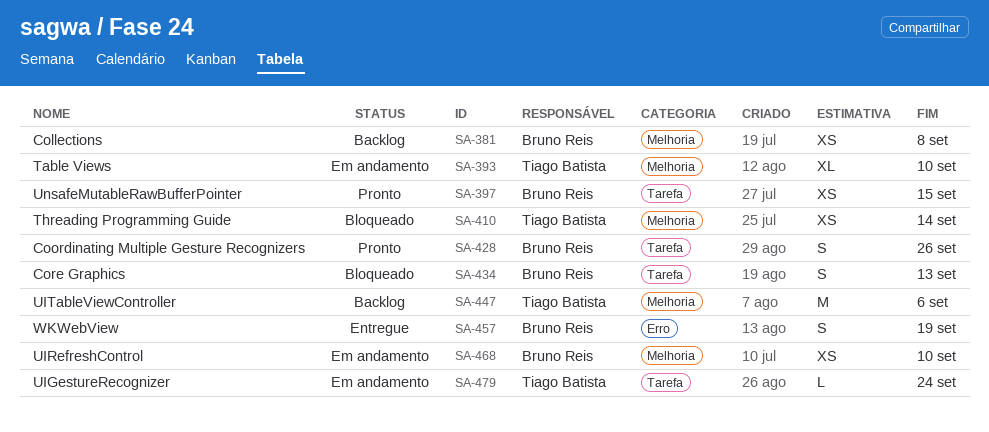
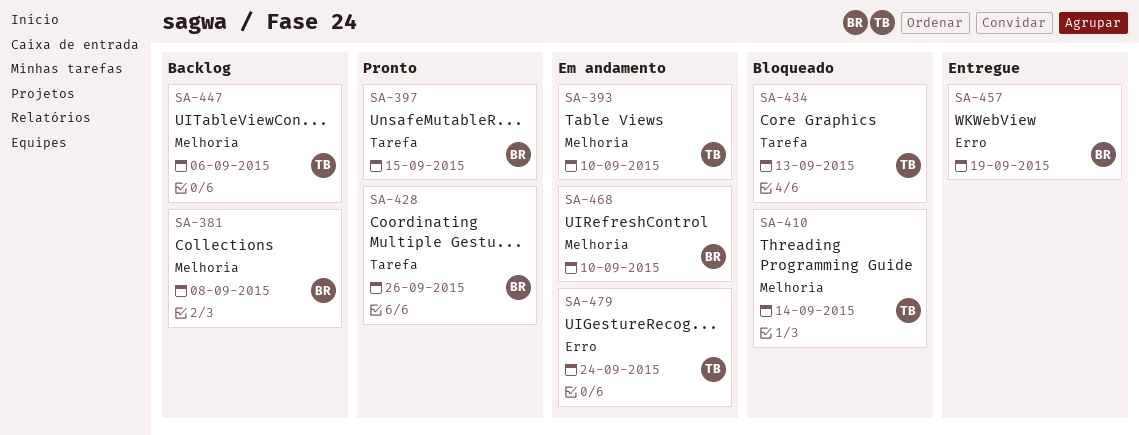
SA-434, owner: Bruno Reis -> Tiago Batista
SA-479, label: Tarefa -> Erro

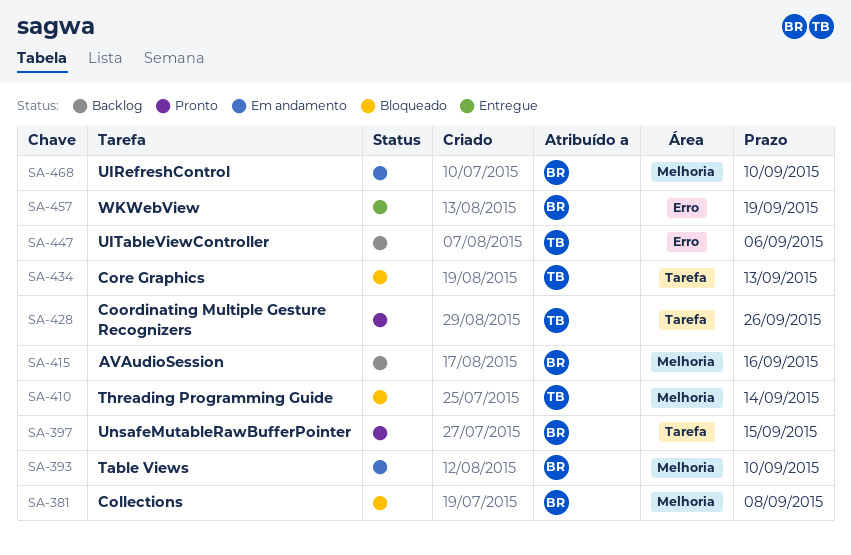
SA-381, status: Backlog -> Bloqueado
SA-393, owner: TB -> BR
SA-415: none -> present
SA-428, owner: BR -> TB
SA-447, label: Melhoria -> Erro
SA-479: present -> none

